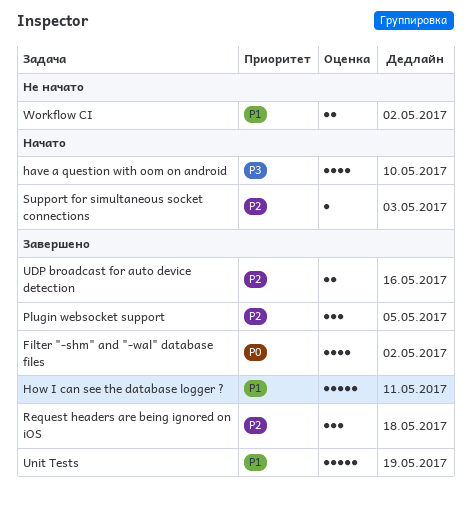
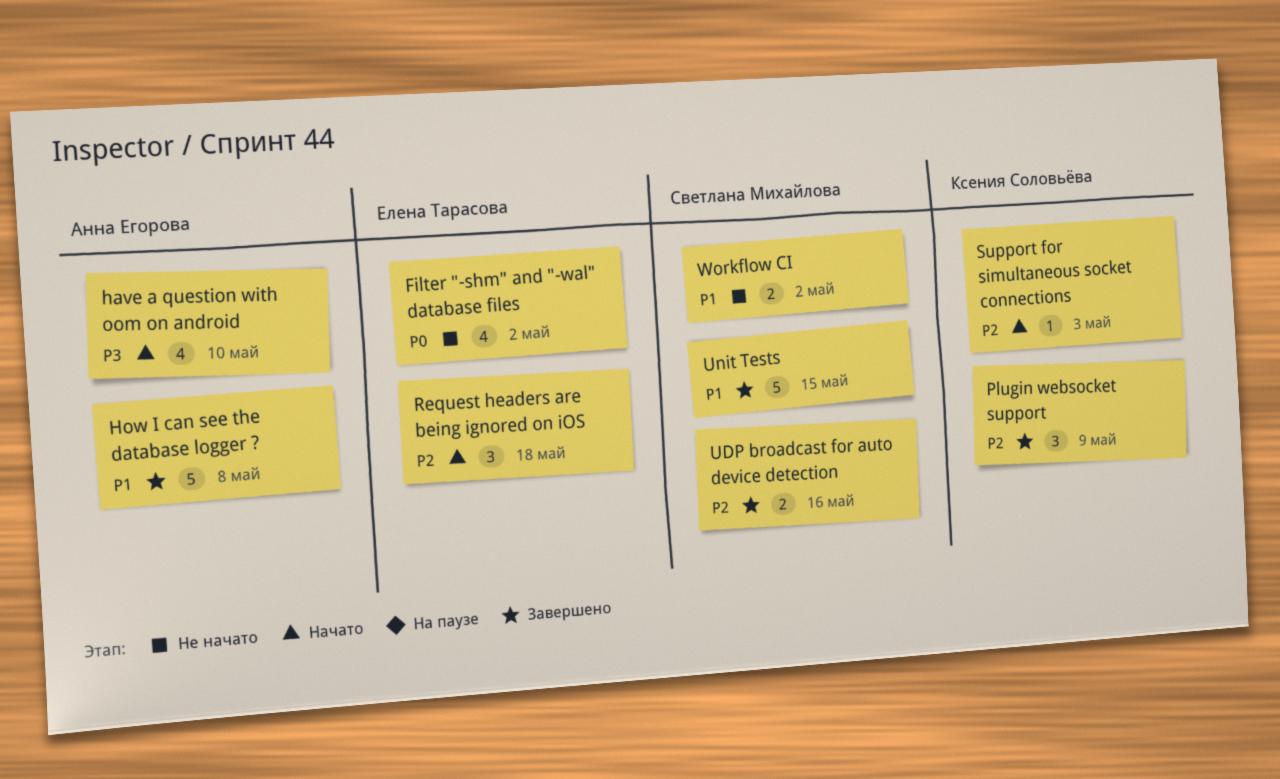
Filter "-shm" and "-wal" database files, status: Завершено -> Не начато
How I can see the database logger ?, due: May 11 -> May 8
Plugin websocket support, due: May 5 -> May 9
Request headers are being ignored on iOS, status: Завершено -> Начато
Unit Tests, due: May 19 -> May 15

